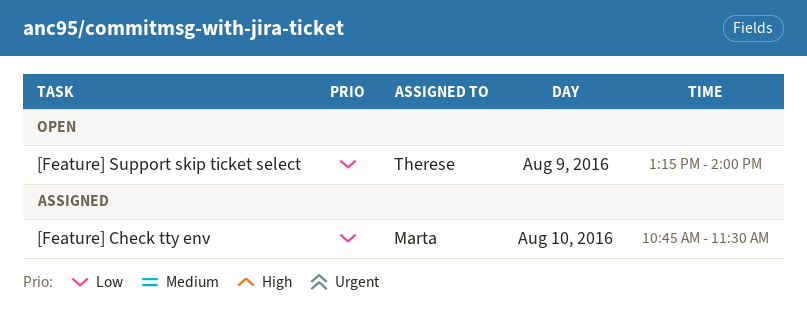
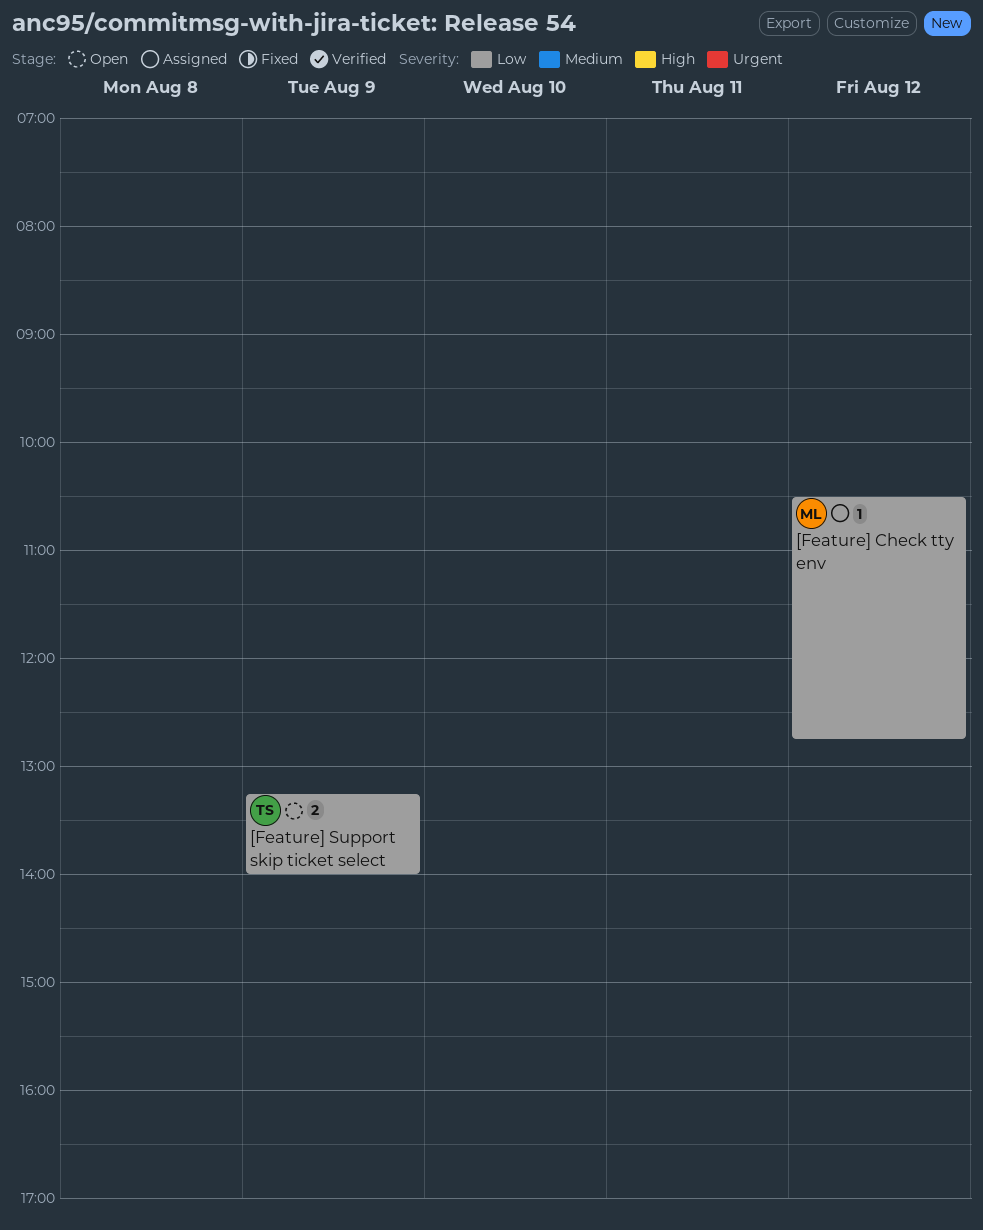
[Feature] Check tty env, day: Aug 10 -> Aug 12
[Feature] Check tty env, begins: 10:45 -> 10:30
[Feature] Check tty env, ends: 11:30 -> 12:45

